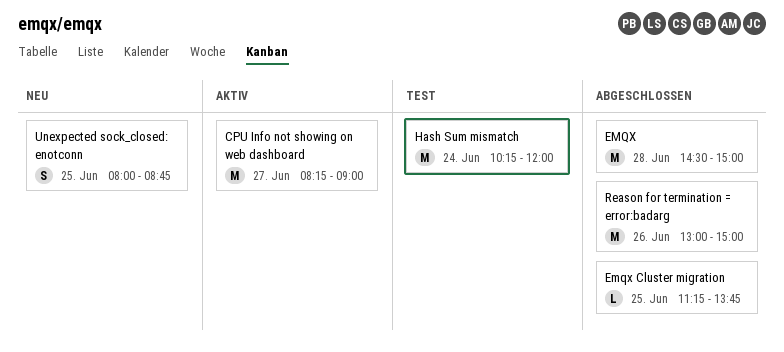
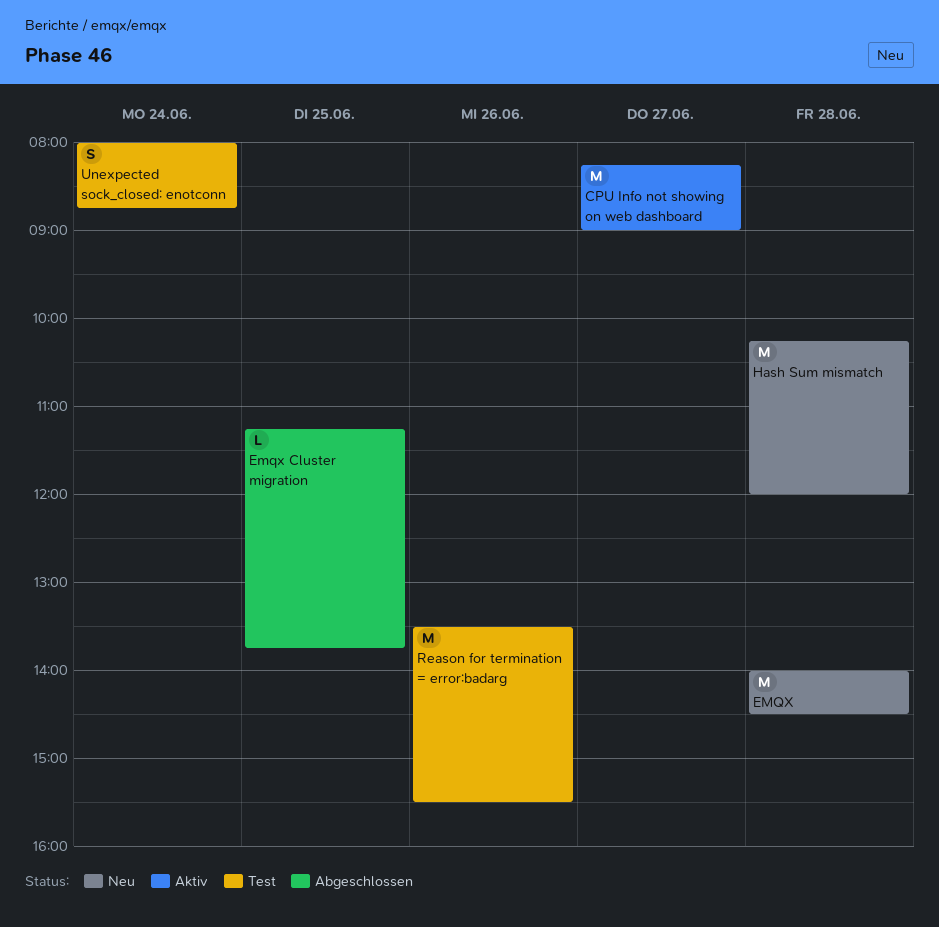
EMQX, status: Abgeschlossen -> Neu
EMQX, begins: 14:30 -> 14:00
EMQX, ends: 15:00 -> 14:30
Hash Sum mismatch, status: Test -> Neu
Hash Sum mismatch, day: Jun 24 -> Jun 28
Reason for termination = error:badarg, status: Abgeschlossen -> Test
Reason for termination = error:badarg, begins: 13:00 -> 13:30
Reason for termination = error:badarg, ends: 15:00 -> 15:30
Unexpected sock_closed: enotconn, status: Neu -> Test
Unexpected sock_closed: enotconn, day: Jun 25 -> Jun 24

